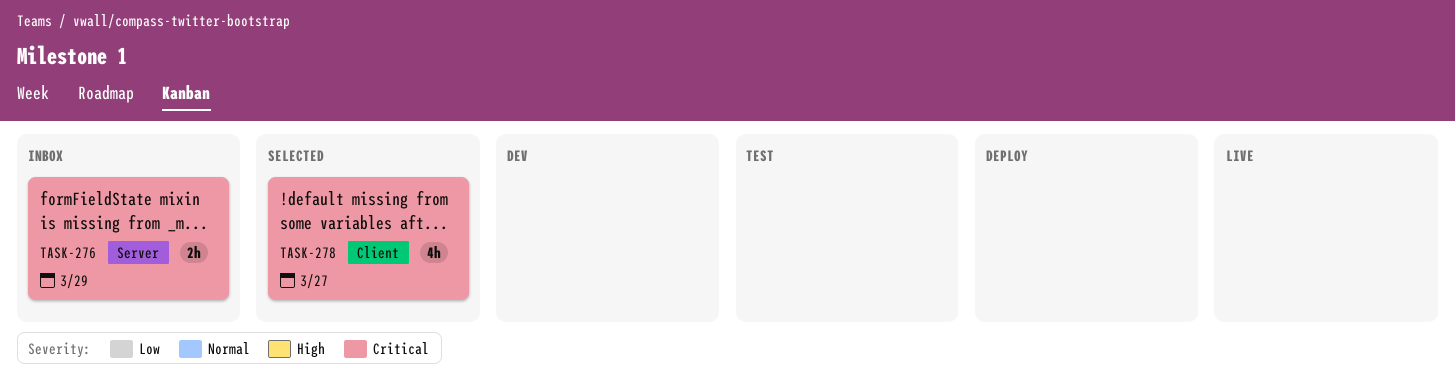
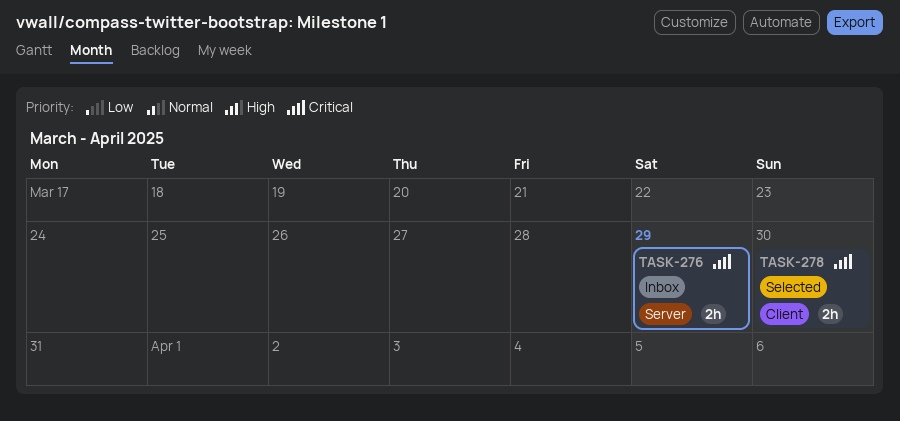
TASK-278, estimate: 4h -> 2h
TASK-278, due: Mar 27 -> Mar 30

